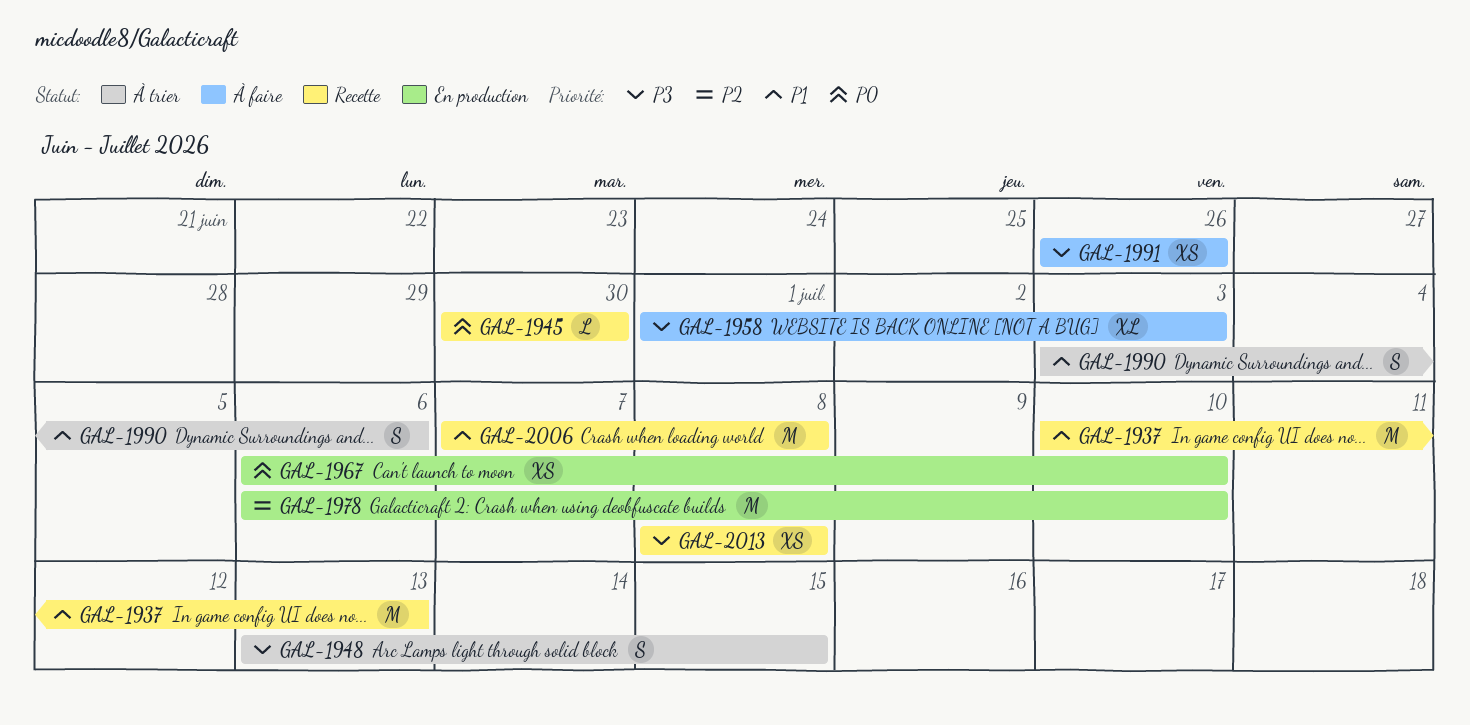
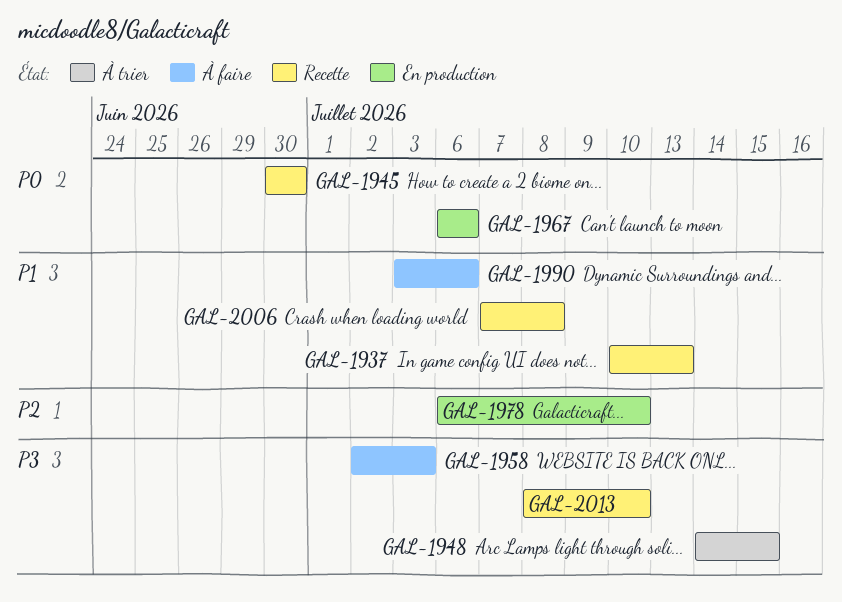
GAL-1948, start: Jul 13 -> Jul 14
GAL-1958, start: Jul 1 -> Jul 2
GAL-1967, due: Jul 10 -> Jul 6
GAL-1990, status: À trier -> À faire
GAL-1991: present -> none
GAL-2013, due: Jul 8 -> Jul 10

